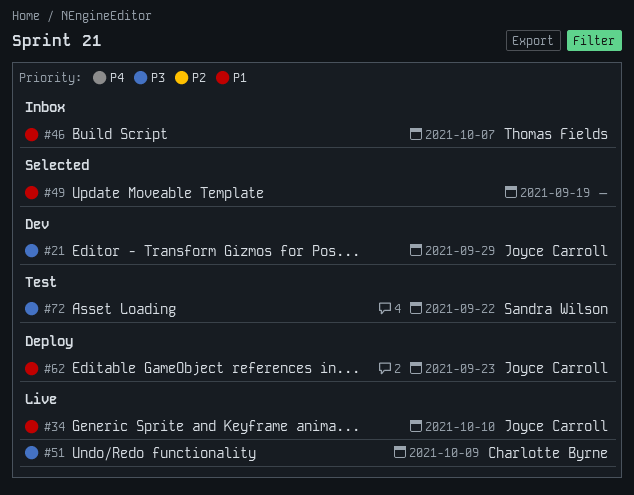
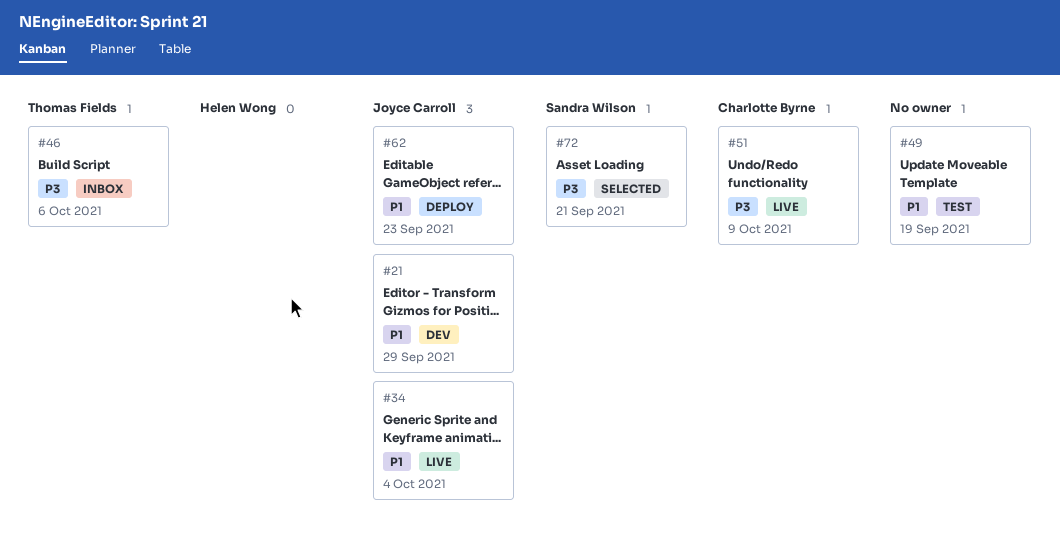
#21, priority: P3 -> P1
#34, due: Oct 10 -> Oct 4
#46, priority: P1 -> P3
#46, due: Oct 7 -> Oct 6
#49, status: Selected -> Test
#72, status: Test -> Selected
#72, due: Sep 22 -> Sep 21

